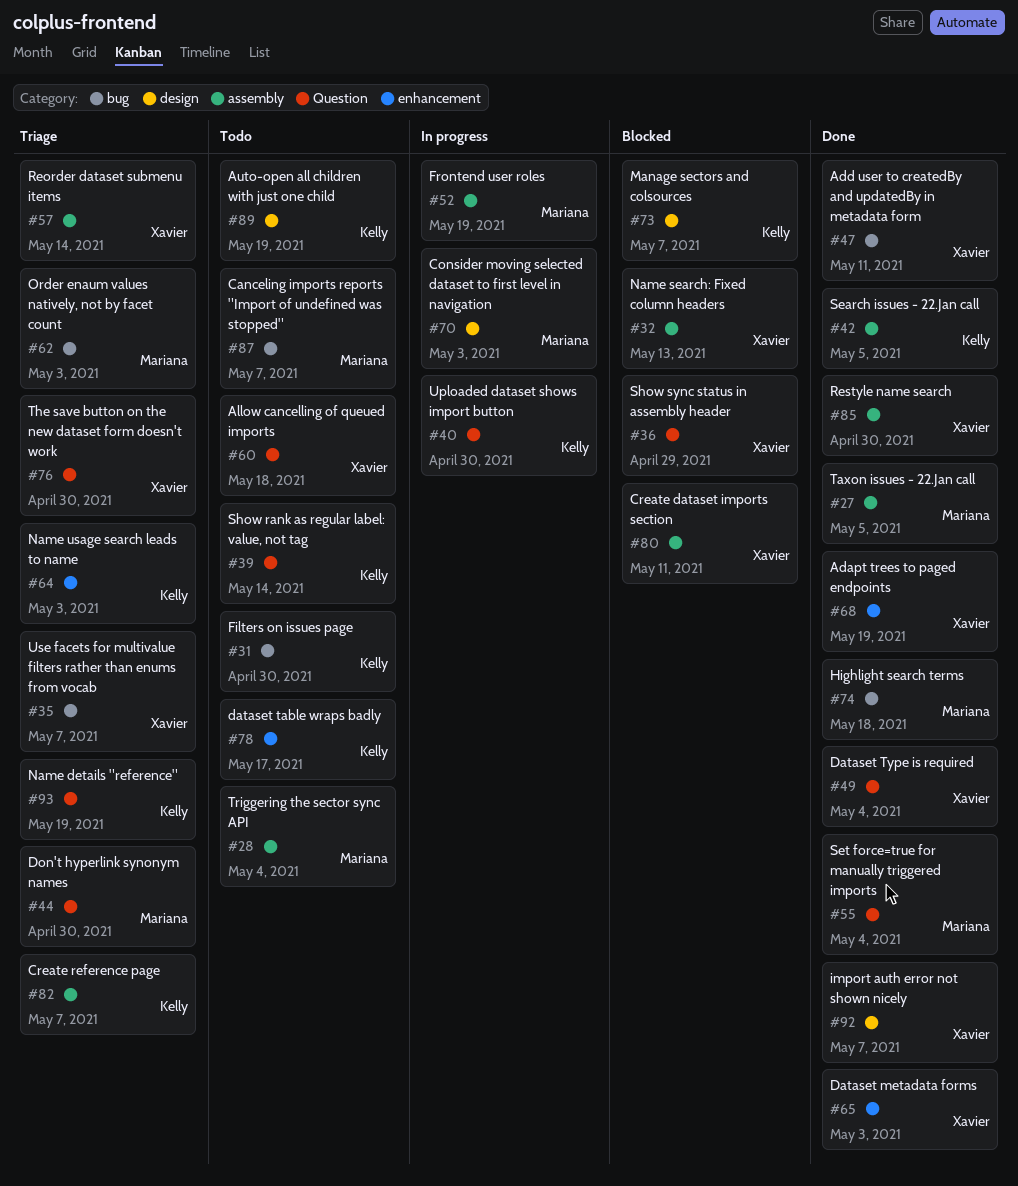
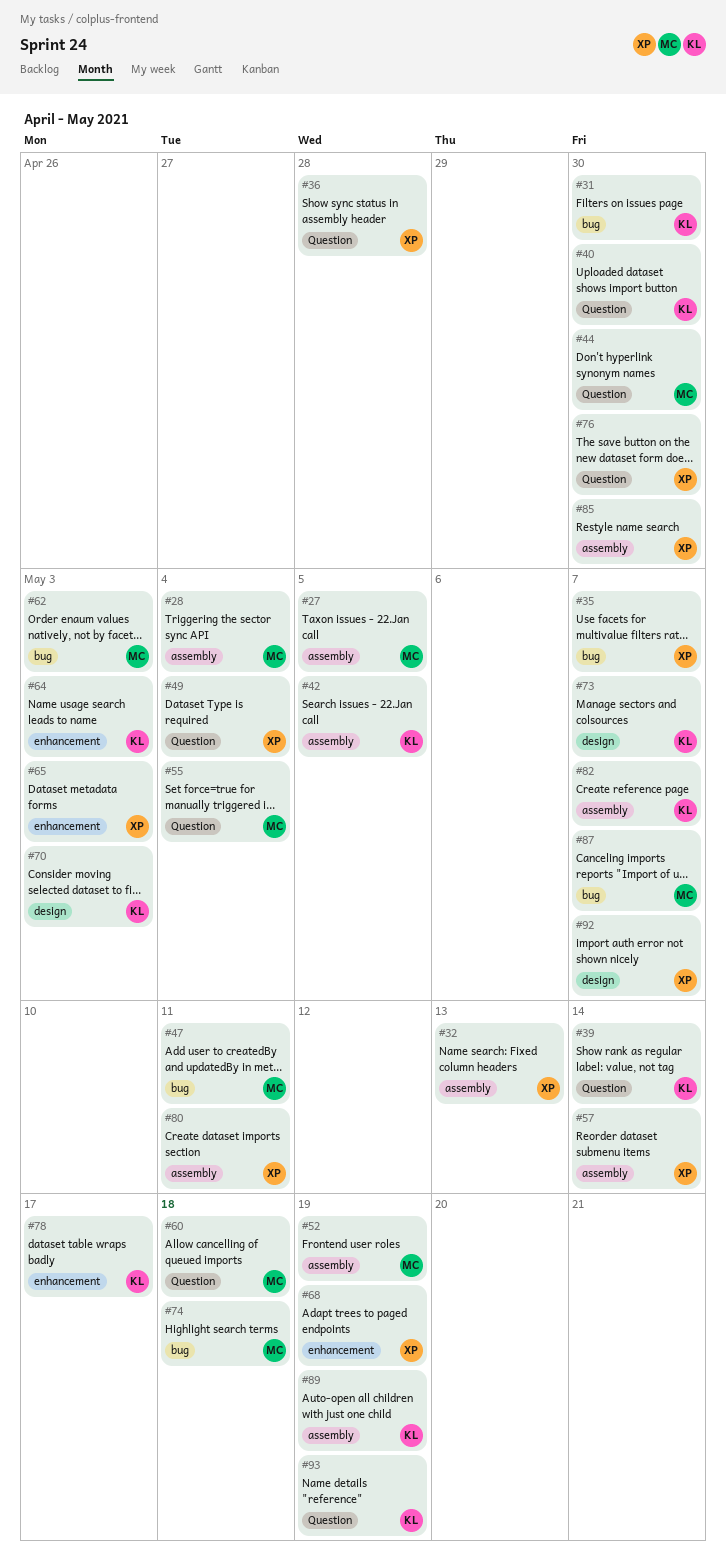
#36, due: Apr 29 -> Apr 28
#47, owner: Xavier -> Mariana
#60, owner: Xavier -> Mariana
#70, owner: Mariana -> Kelly
#89, label: design -> assembly

